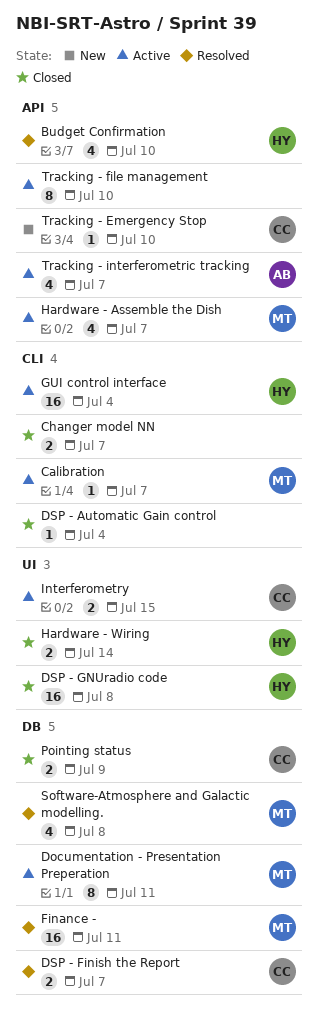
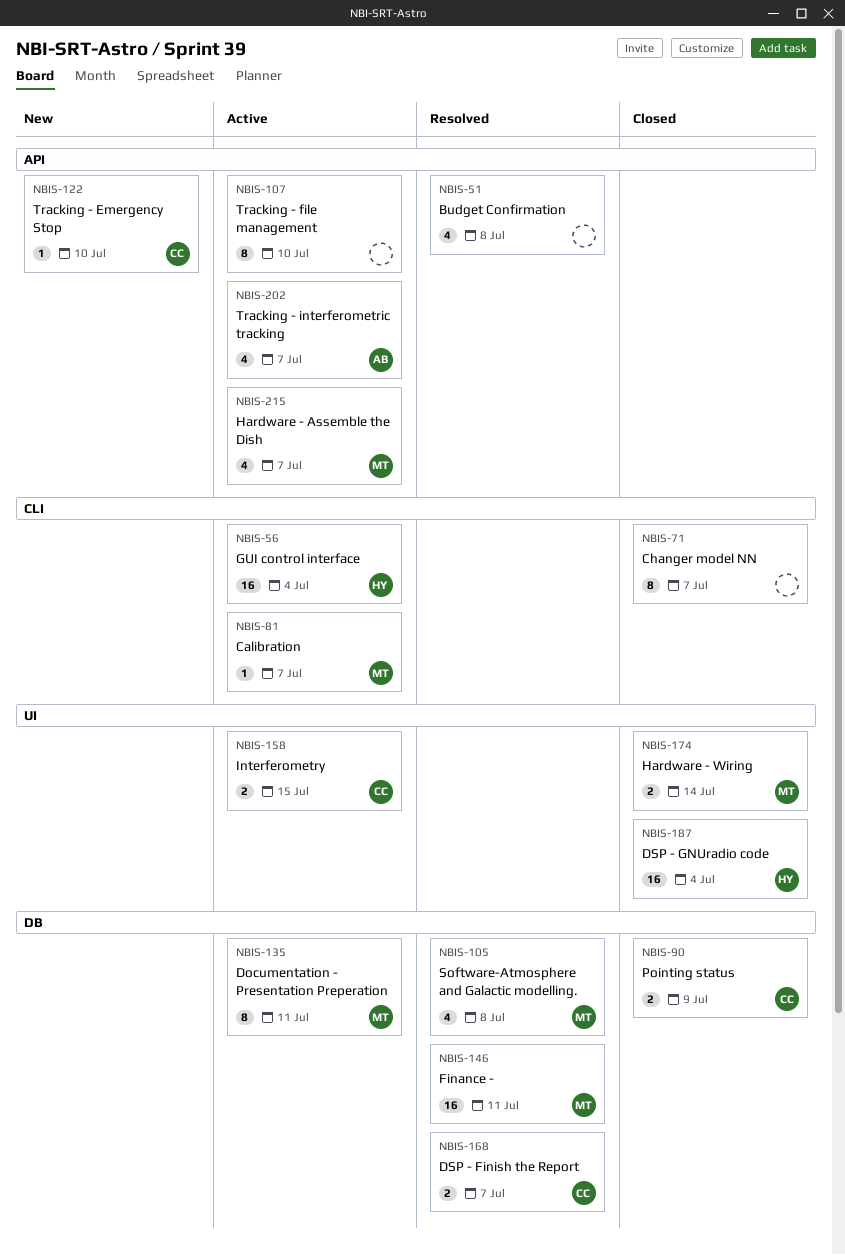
Budget Confirmation, owner: HY -> none
Budget Confirmation, due: Jul 10 -> Jul 8
Changer model NN, estimate: 2 -> 8
DSP - Automatic Gain control: present -> none
DSP - GNUradio code, due: Jul 8 -> Jul 4
Hardware - Wiring, owner: HY -> MT

